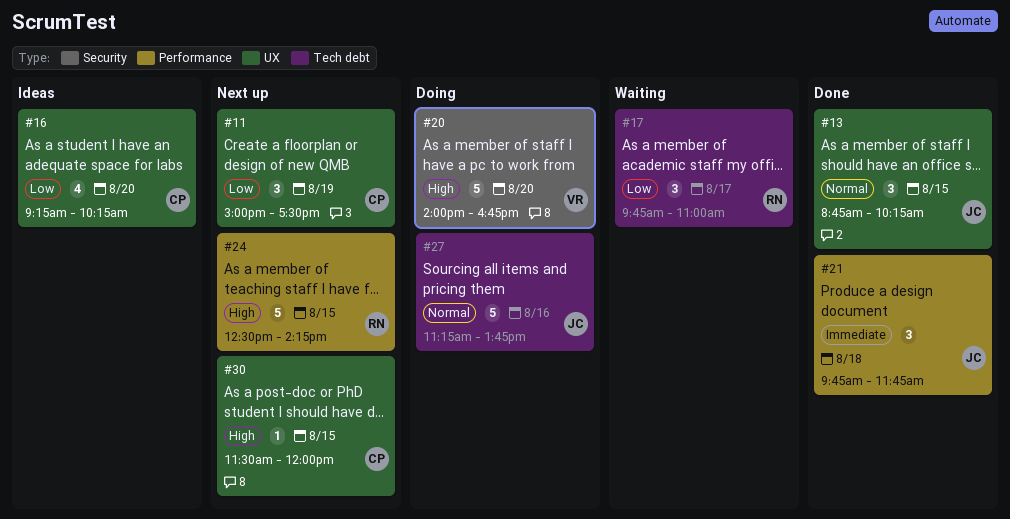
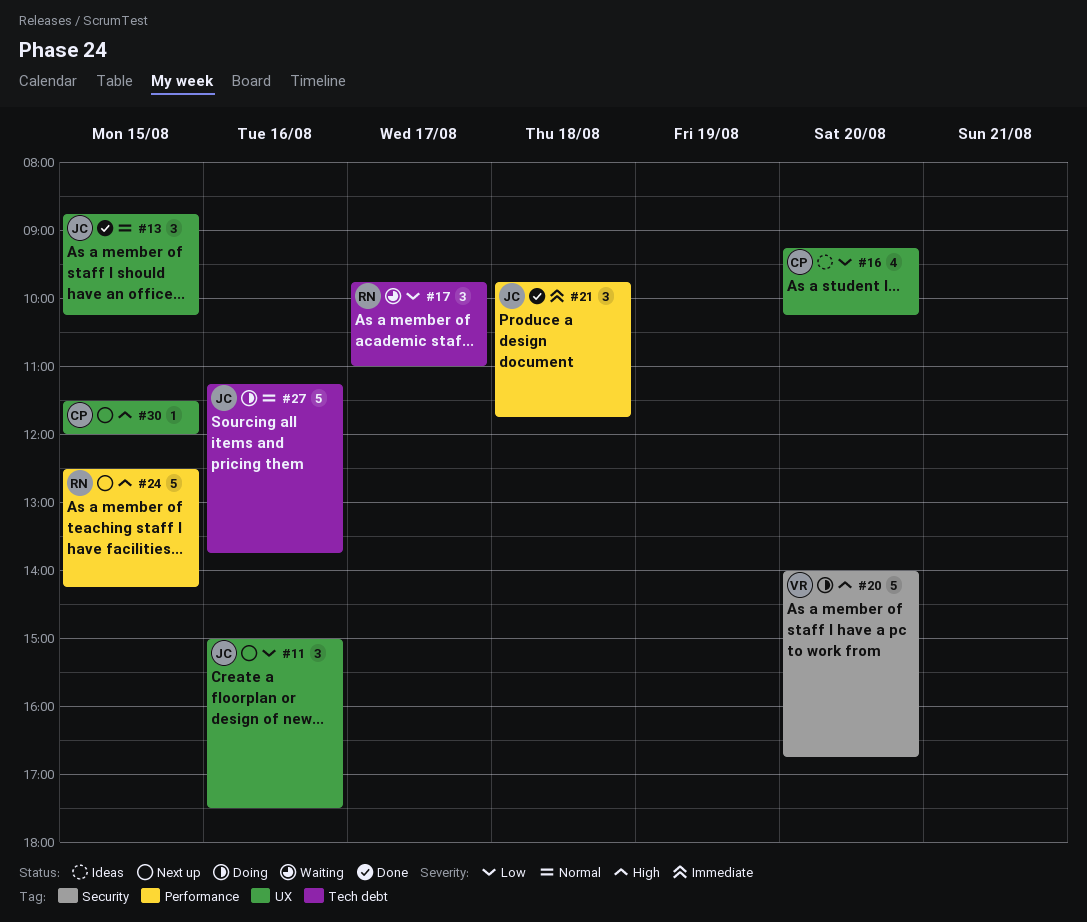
#11, owner: CP -> JC
#11, day: Aug 19 -> Aug 16

